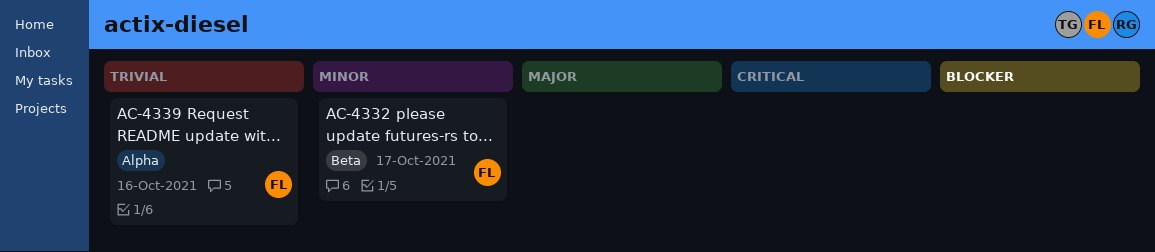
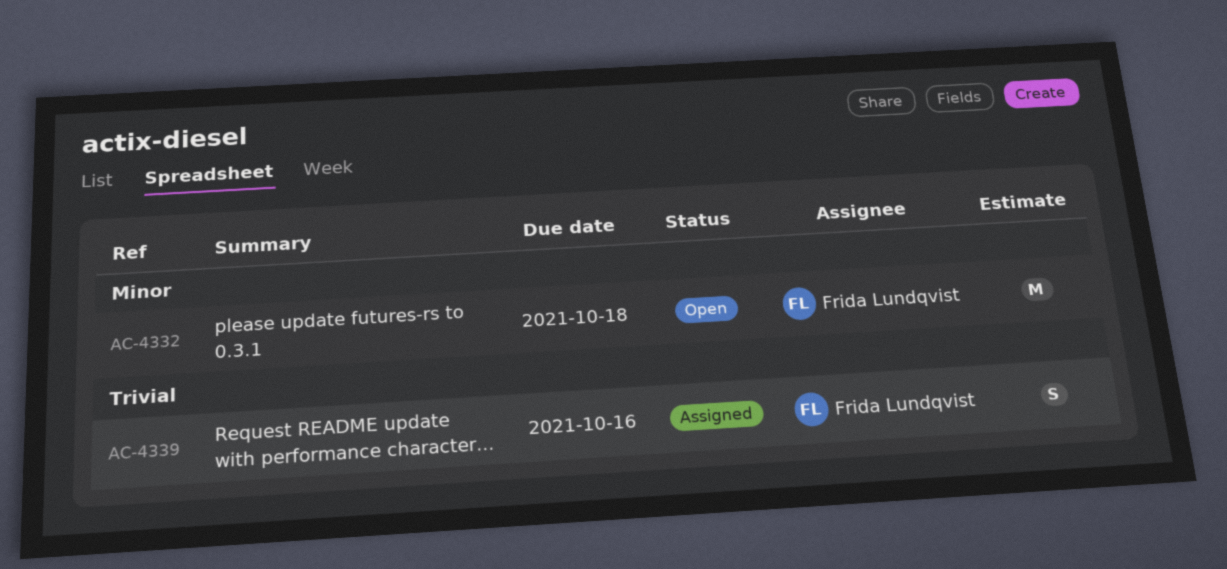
AC-4332, due: Oct 17 -> Oct 18

